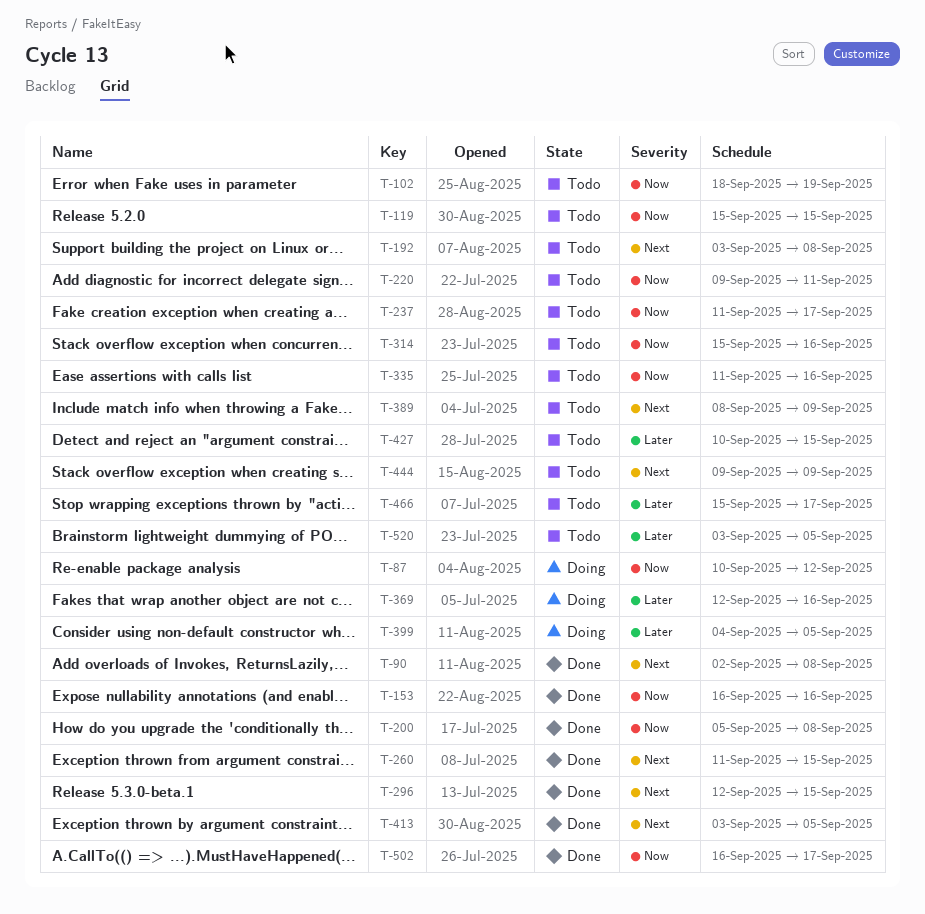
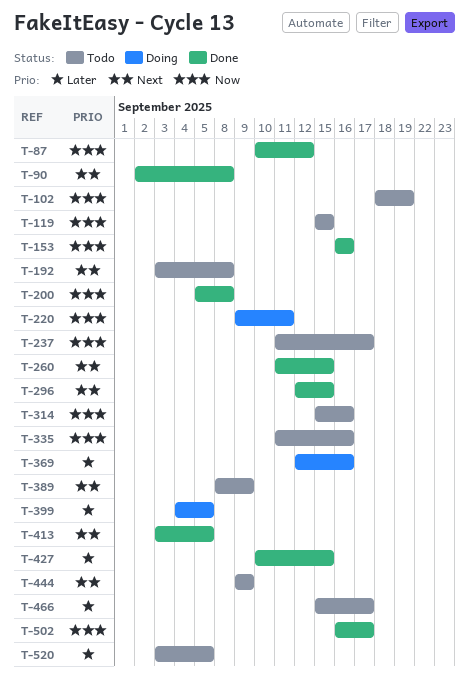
T-87, status: Doing -> Done
T-220, status: Todo -> Doing
T-427, status: Todo -> Done

